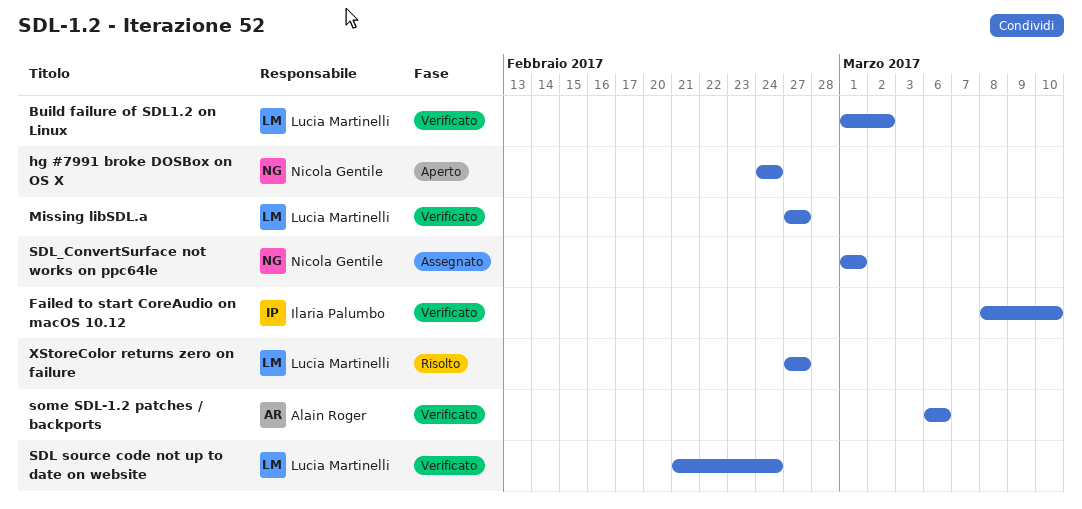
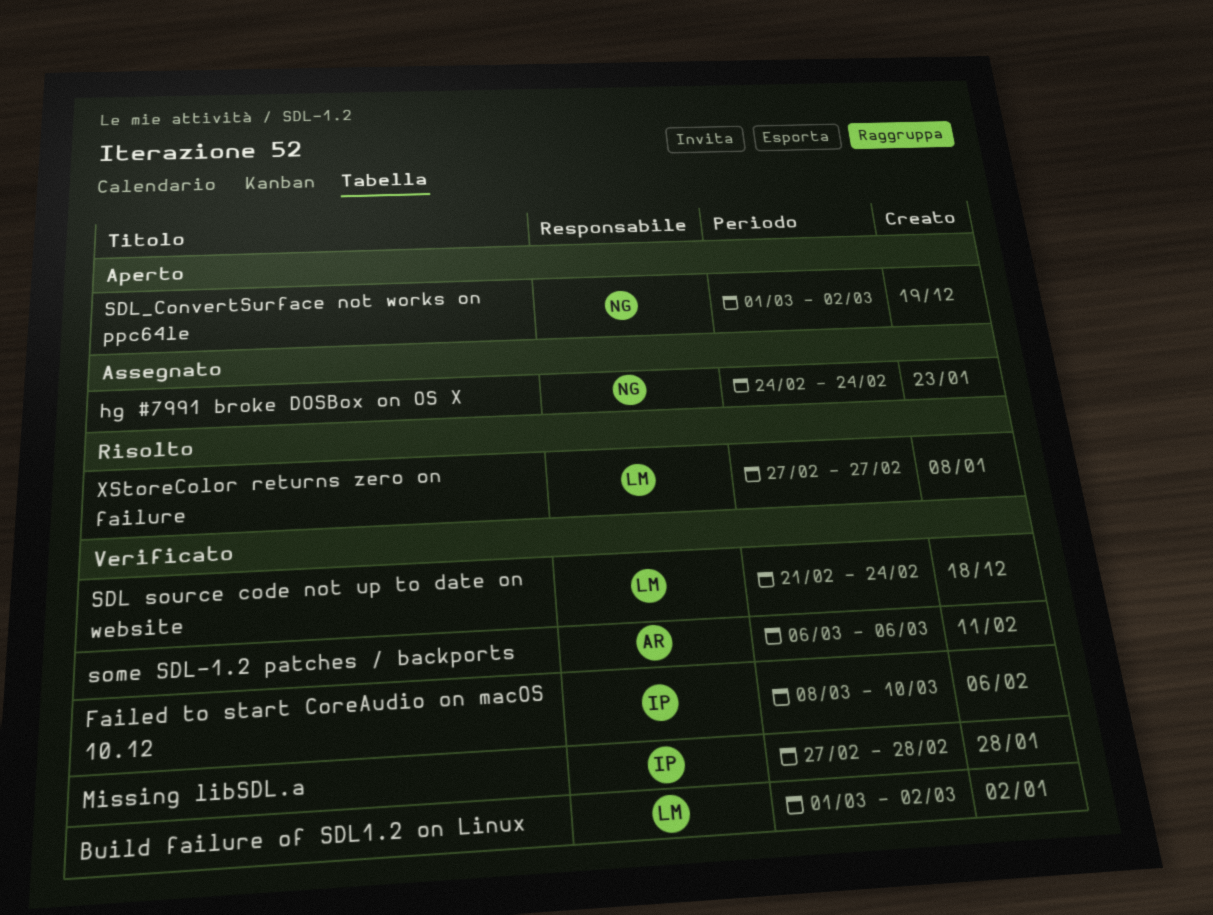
hg #7991 broke DOSBox on OS X, status: Aperto -> Assegnato
Missing libSDL.a, owner: Lucia Martinelli -> Ilaria Palumbo
Missing libSDL.a, due: Feb 27 -> Feb 28
SDL_ConvertSurface not works on ppc64le, status: Assegnato -> Aperto
SDL_ConvertSurface not works on ppc64le, due: Mar 1 -> Mar 2

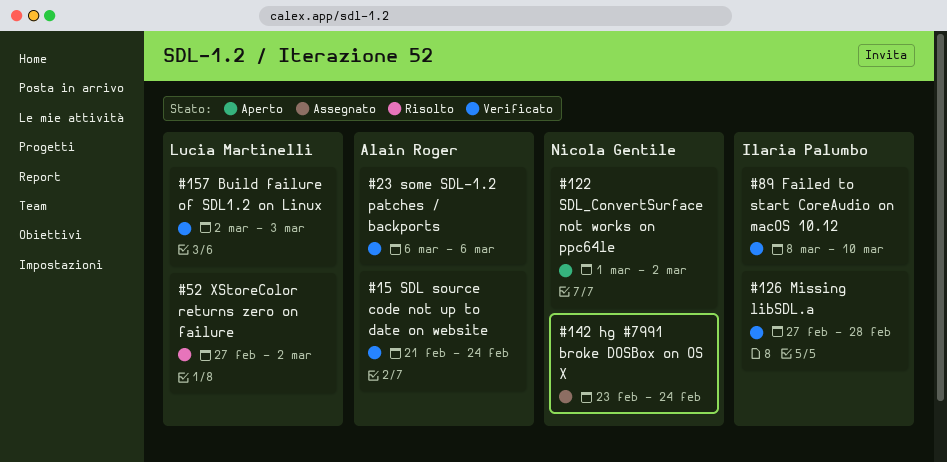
Build failure of SDL1.2 on Linux, start: Mar 1 -> Mar 2
Build failure of SDL1.2 on Linux, due: Mar 2 -> Mar 3
hg #7991 broke DOSBox on OS X, start: Feb 24 -> Feb 23
SDL source code not up to date on website, owner: Lucia Martinelli -> Alain Roger
XStoreColor returns zero on failure, due: Feb 27 -> Mar 2

